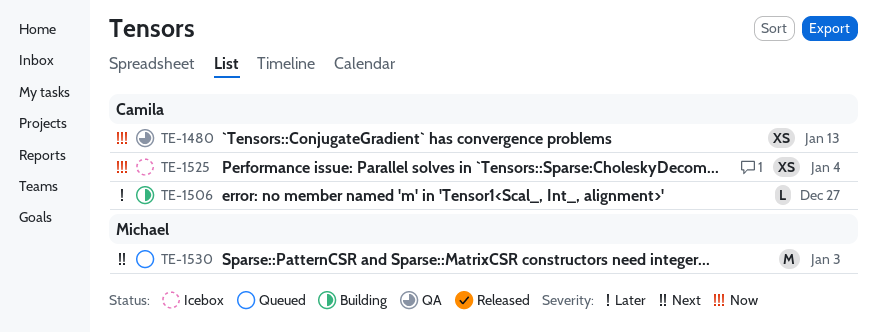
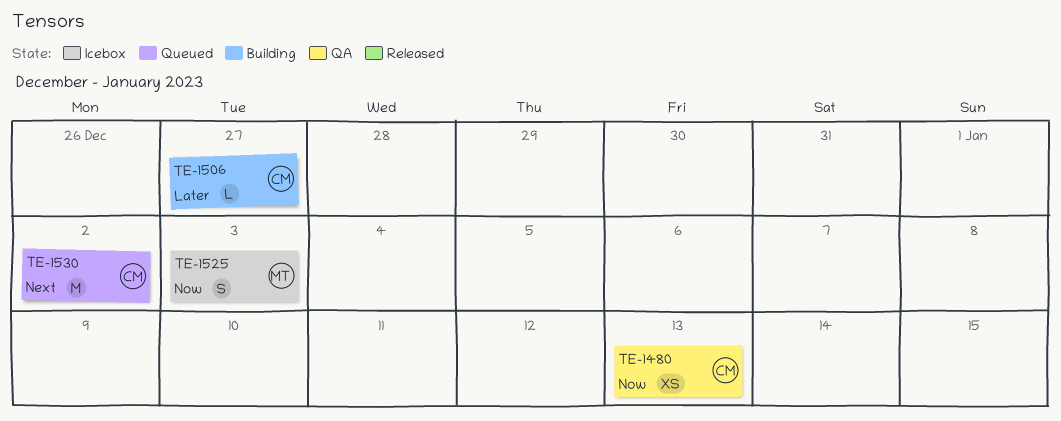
TE-1525, owner: Camila -> Michael
TE-1525, estimate: XS -> S
TE-1525, due: Jan 4 -> Jan 3
TE-1530, owner: Michael -> Camila
TE-1530, due: Jan 3 -> Jan 2

